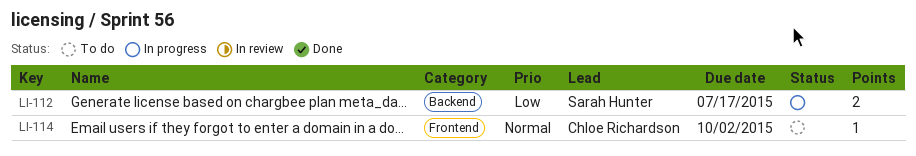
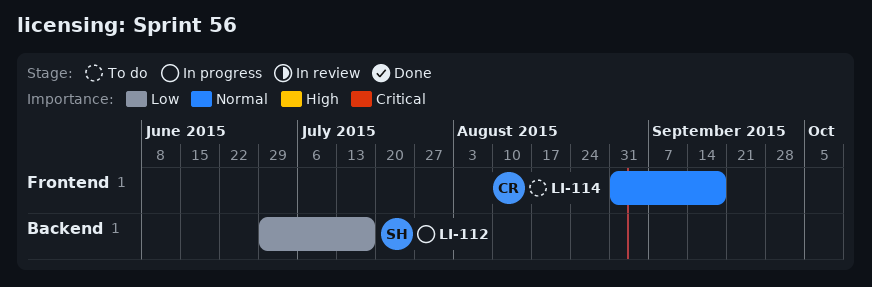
LI-114, due: Oct 2 -> Sep 18

